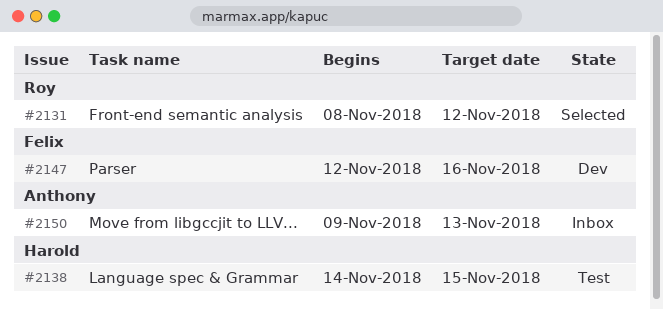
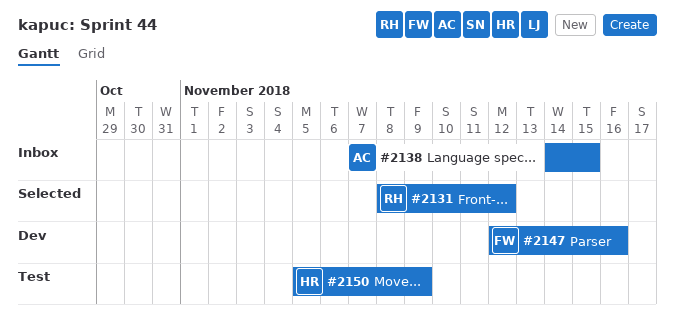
#2138, status: Test -> Inbox
#2138, owner: Harold -> Anthony
#2150, status: Inbox -> Test
#2150, owner: Anthony -> Harold
#2150, start: Nov 9 -> Nov 5
#2150, due: Nov 13 -> Nov 9

